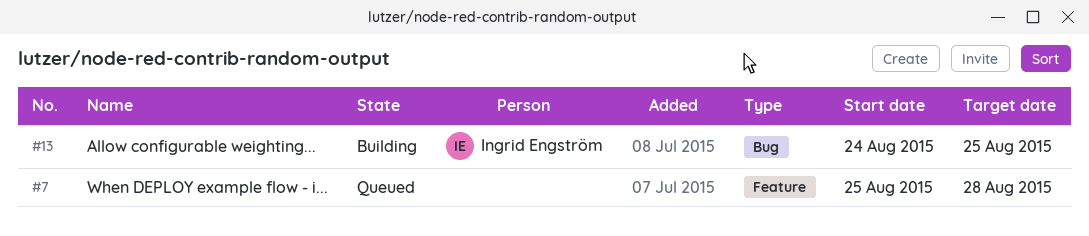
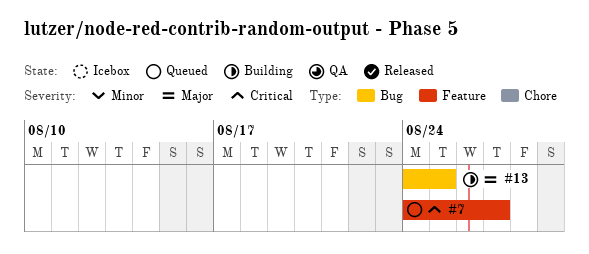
#7, start: Aug 25 -> Aug 24
#7, due: Aug 28 -> Aug 27

